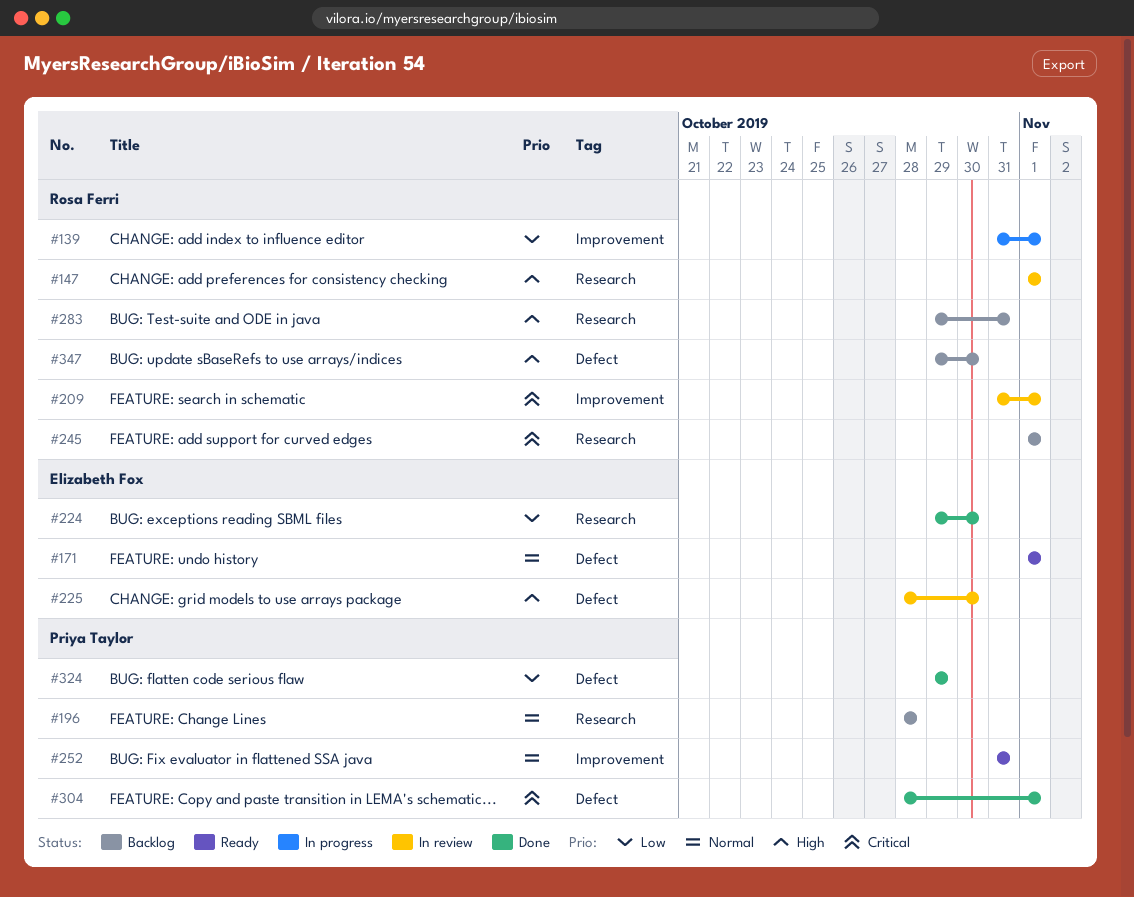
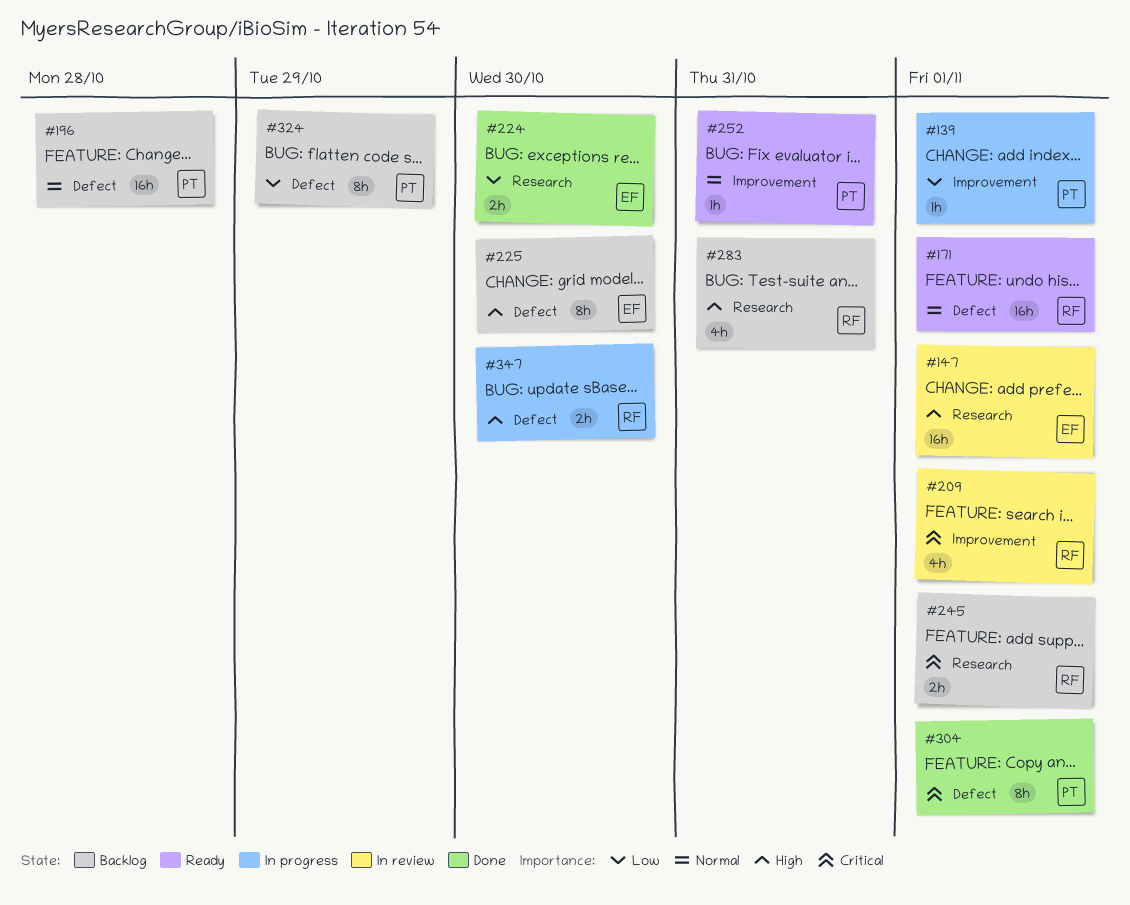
#139, owner: Rosa Ferri -> Priya Taylor
#147, owner: Rosa Ferri -> Elizabeth Fox
#171, owner: Elizabeth Fox -> Rosa Ferri
#196, label: Research -> Defect
#225, status: In review -> Backlog
#324, status: Done -> Backlog
#347, status: Backlog -> In progress

